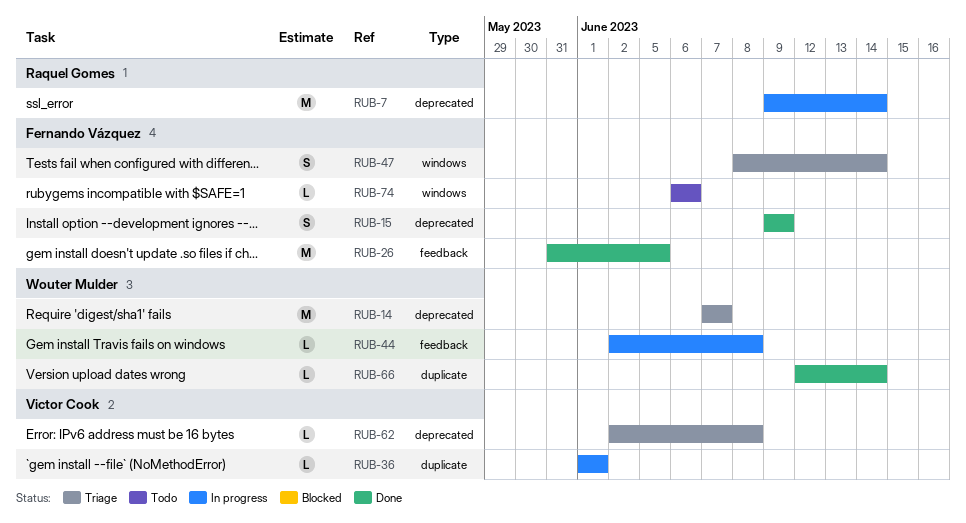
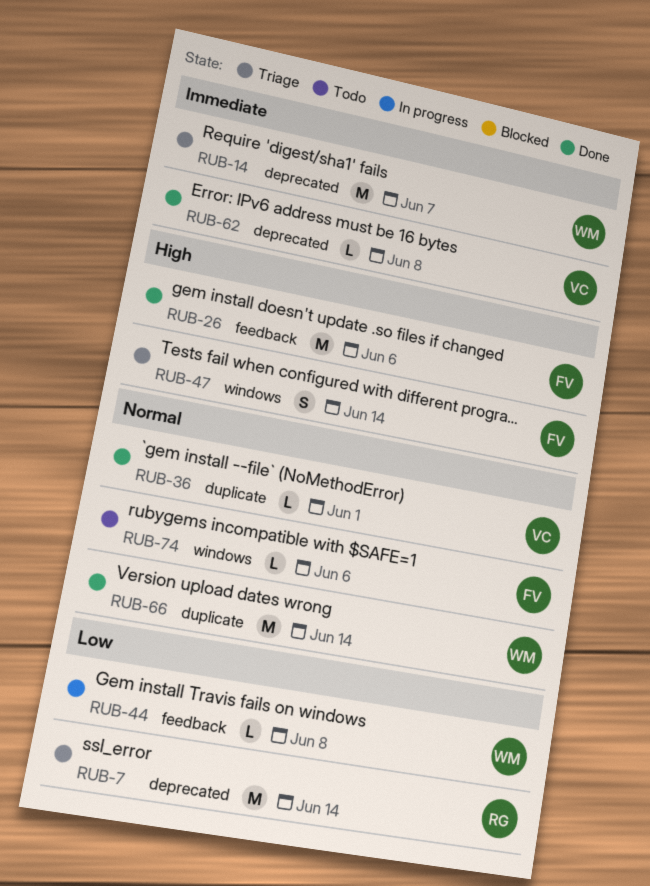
RUB-7, status: In progress -> Triage
RUB-15: present -> none
RUB-26, due: Jun 5 -> Jun 6
RUB-36, status: In progress -> Done
RUB-62, status: Triage -> Done
RUB-66, estimate: L -> M

